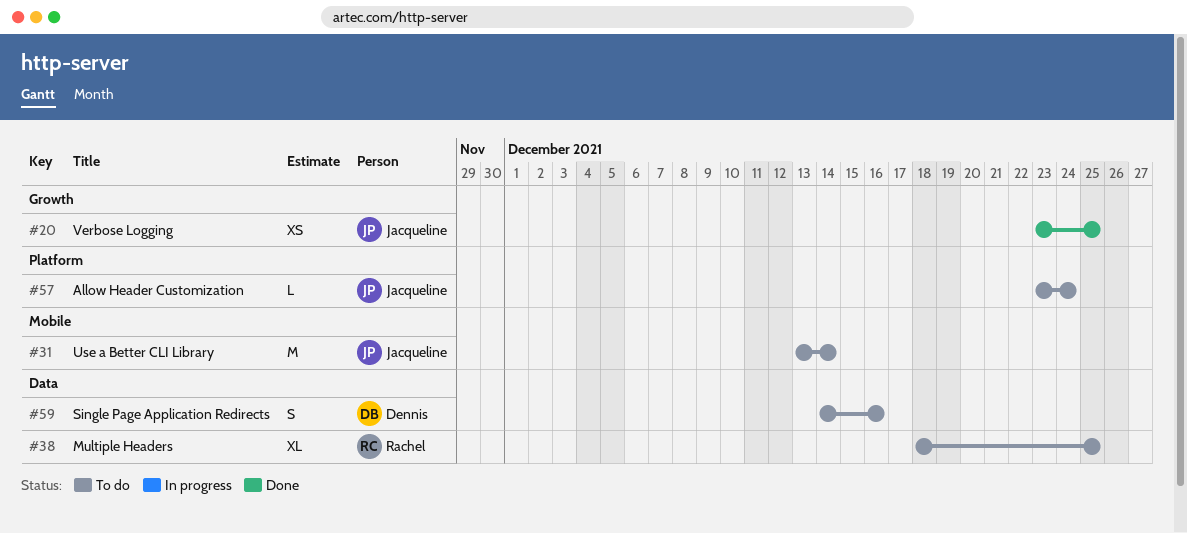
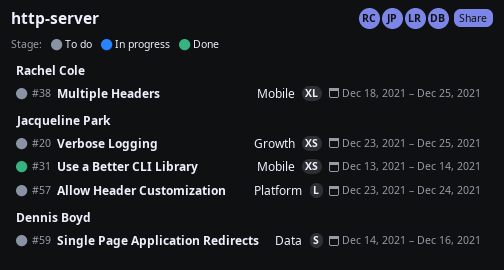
#20, status: Done -> To do
#31, status: To do -> Done
#31, estimate: M -> XS
#38, label: Data -> Mobile

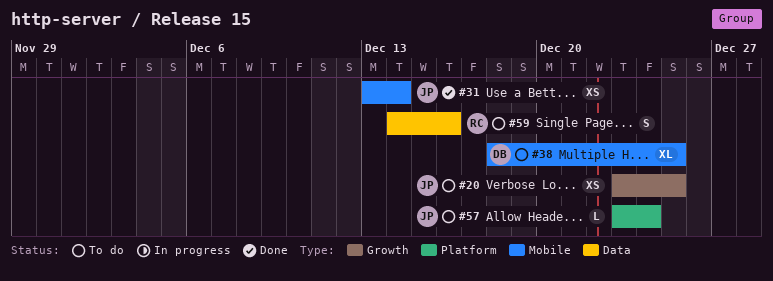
#38, owner: Rachel Cole -> Dennis Boyd
#59, owner: Dennis Boyd -> Rachel Cole

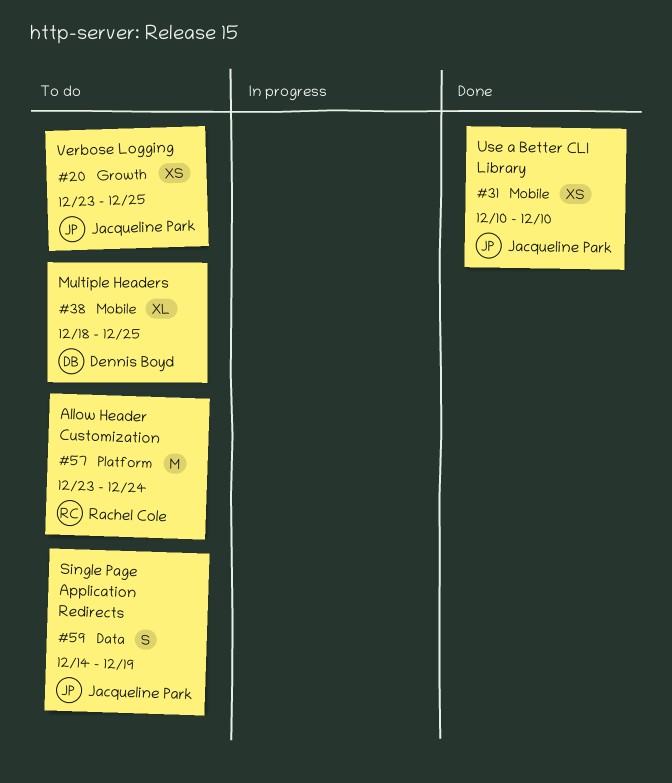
#31, start: Dec 13 -> Dec 10
#31, due: Dec 14 -> Dec 10
#57, owner: Jacqueline Park -> Rachel Cole
#57, estimate: L -> M
#59, owner: Rachel Cole -> Jacqueline Park
#59, due: Dec 16 -> Dec 19

